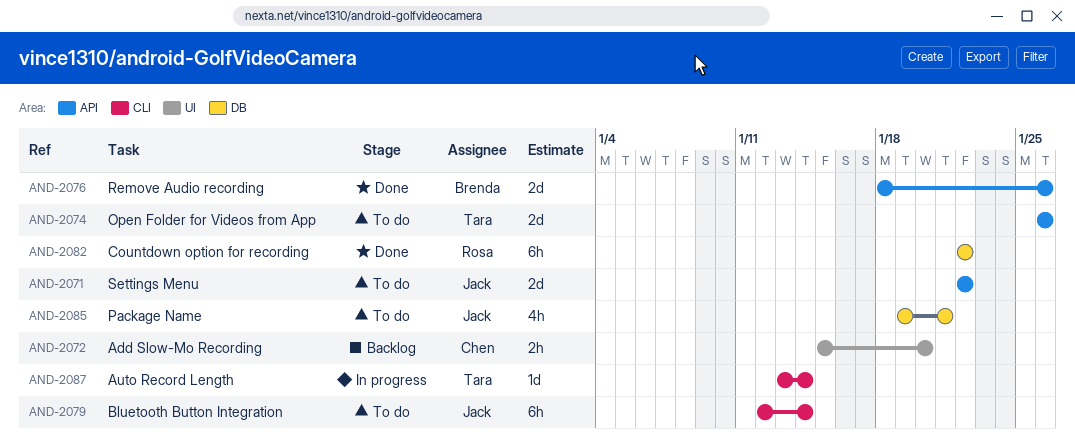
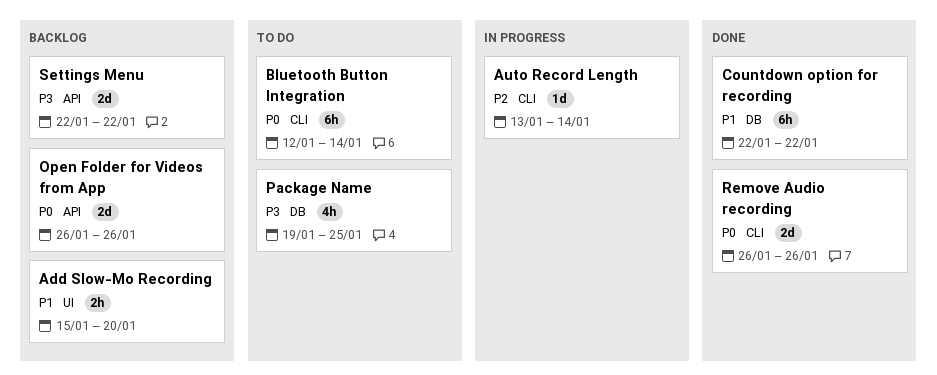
Open Folder for Videos from App, status: To do -> Backlog
Package Name, due: Jan 21 -> Jan 25
Remove Audio recording, label: API -> CLI
Remove Audio recording, start: Jan 18 -> Jan 26
Settings Menu, status: To do -> Backlog

